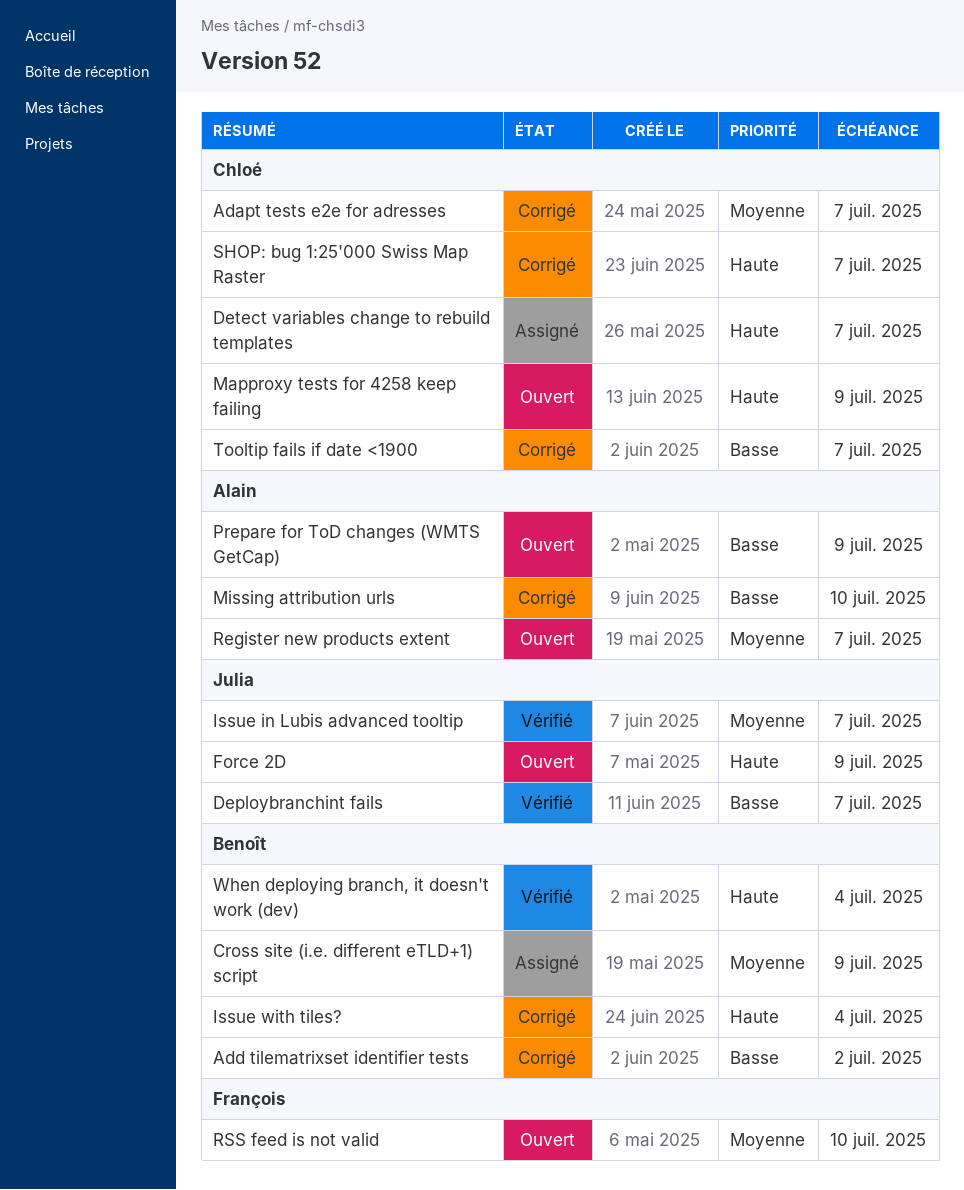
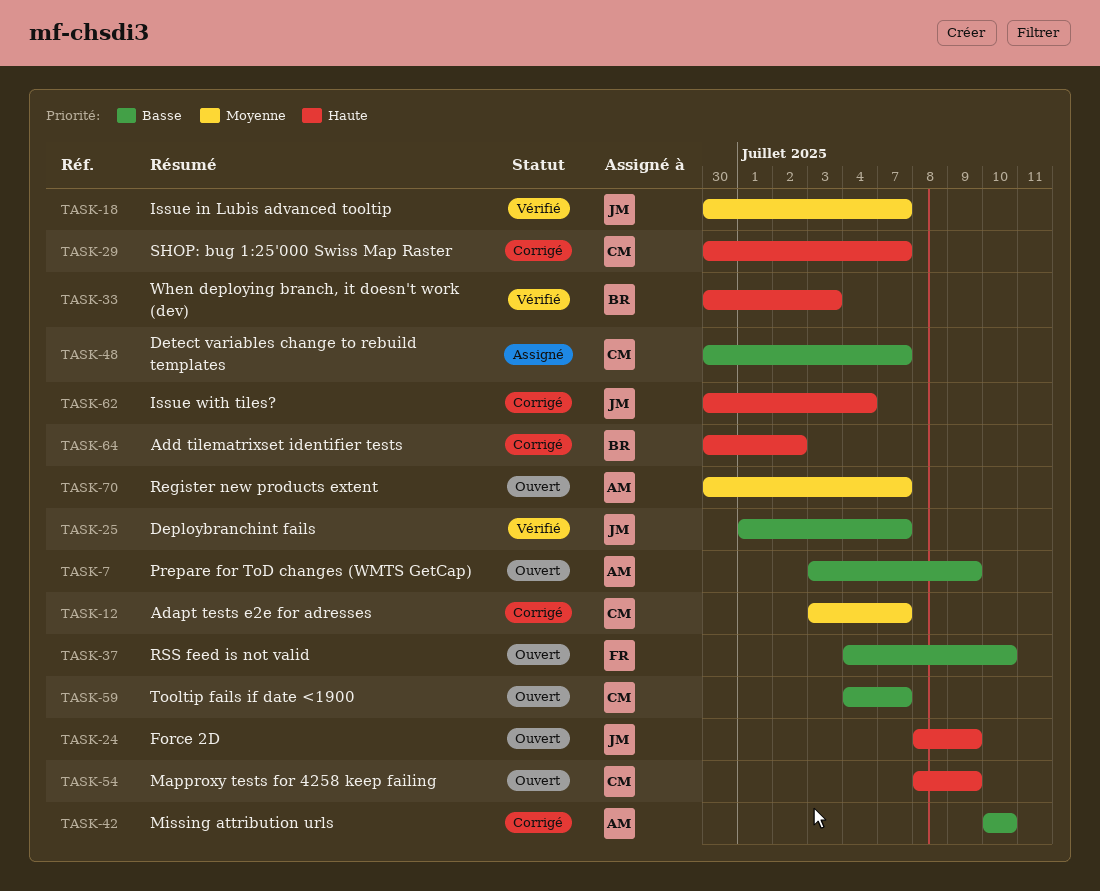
Add tilematrixset identifier tests, priority: Basse -> Haute
Cross site (i.e. different eTLD+1) script: present -> none
Detect variables change to rebuild templates, priority: Haute -> Basse
Issue with tiles?, owner: Benoît -> Julia
RSS feed is not valid, priority: Moyenne -> Basse
Tooltip fails if date <1900, status: Corrigé -> Ouvert
When deploying branch, it doesn't work (dev), due: Jul 4 -> Jul 3

